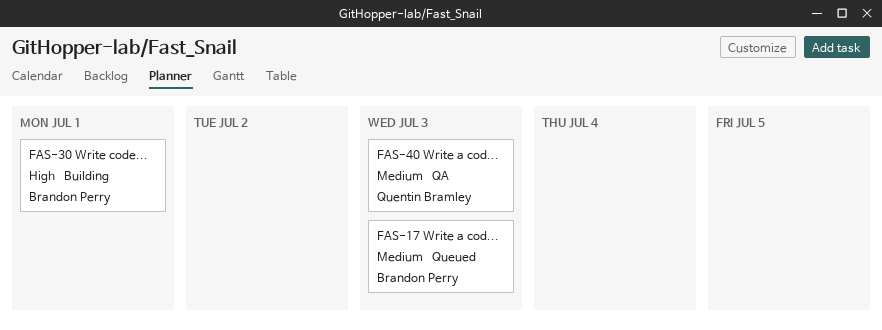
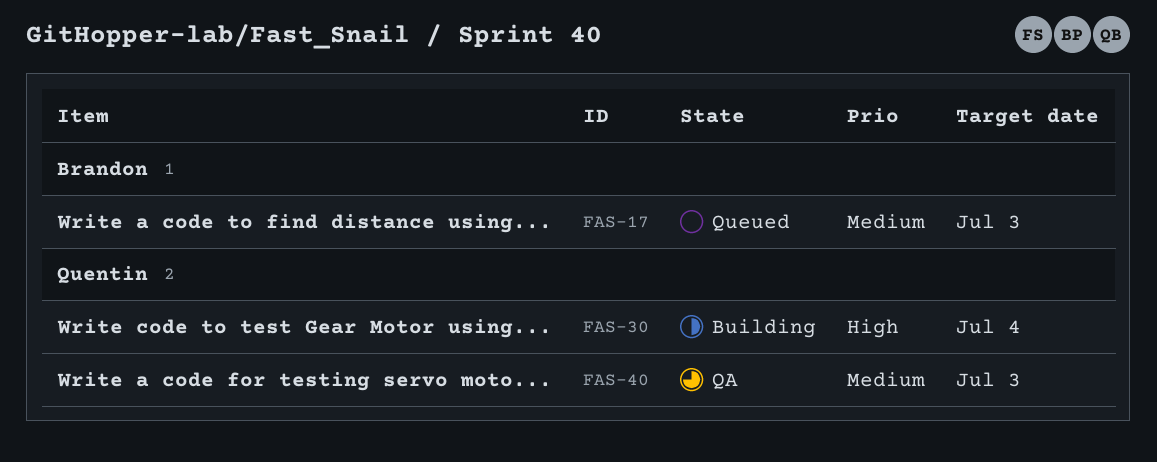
FAS-30, owner: Brandon Perry -> Quentin Bramley
FAS-30, due: Jul 1 -> Jul 4

